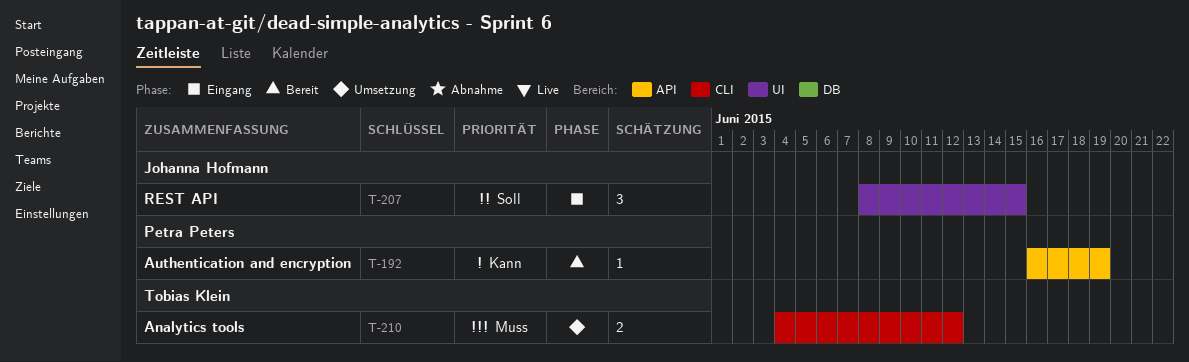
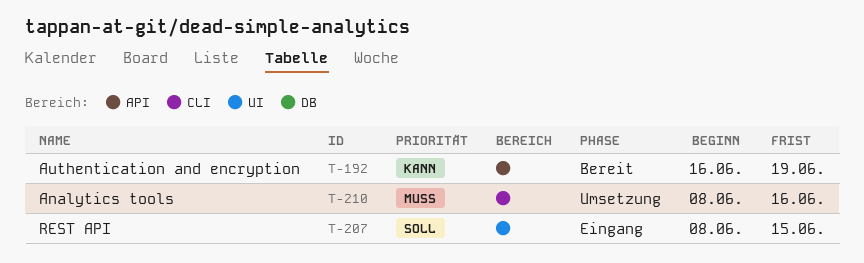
T-210, start: Jun 4 -> Jun 8
T-210, due: Jun 12 -> Jun 16

